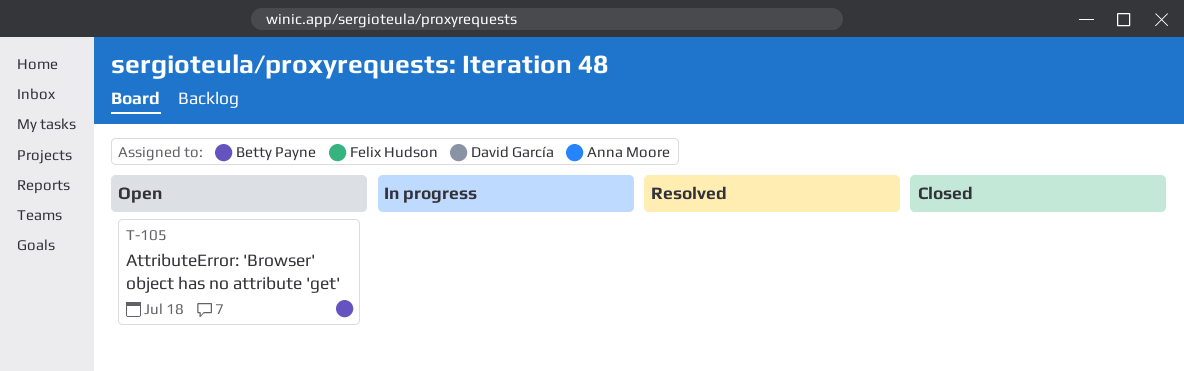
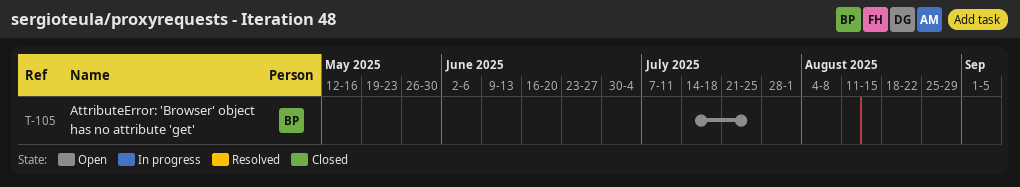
T-105, due: Jul 18 -> Jul 25

